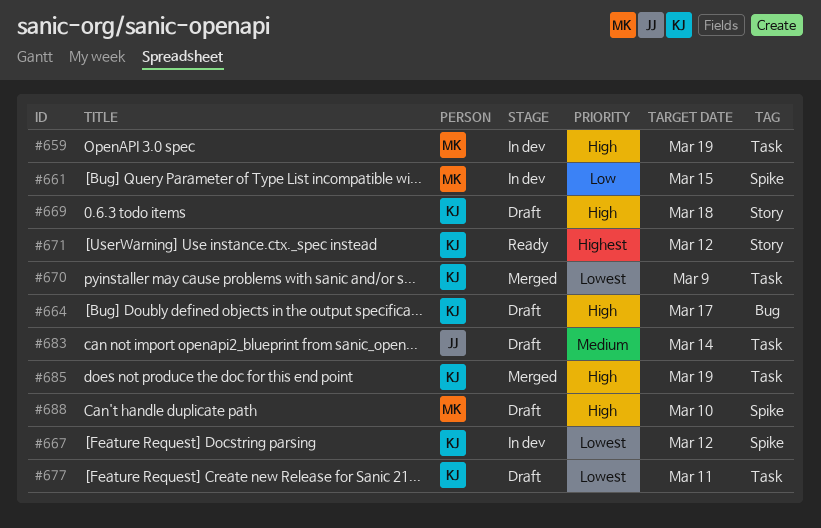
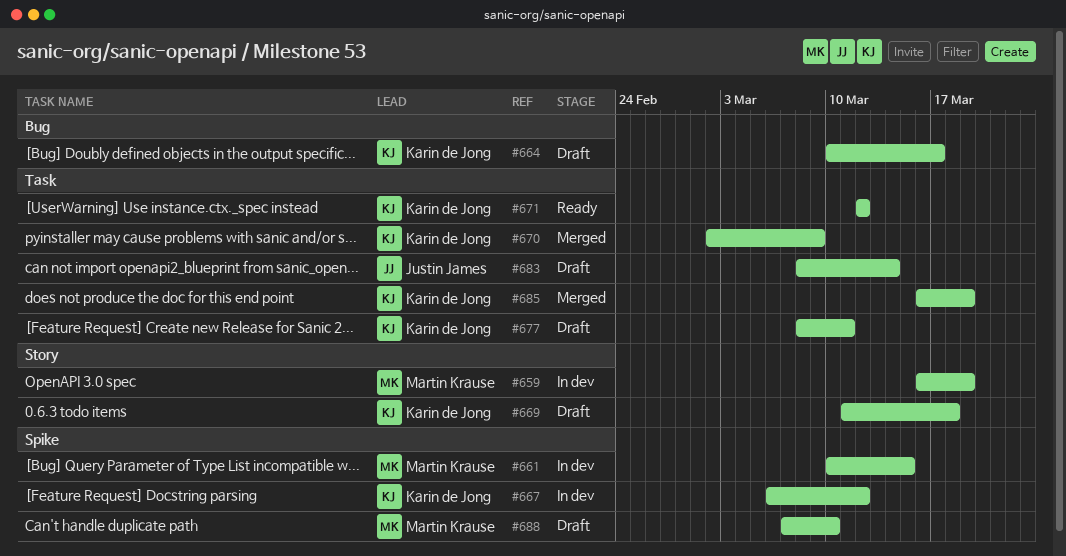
#659, label: Task -> Story
#671, label: Story -> Task

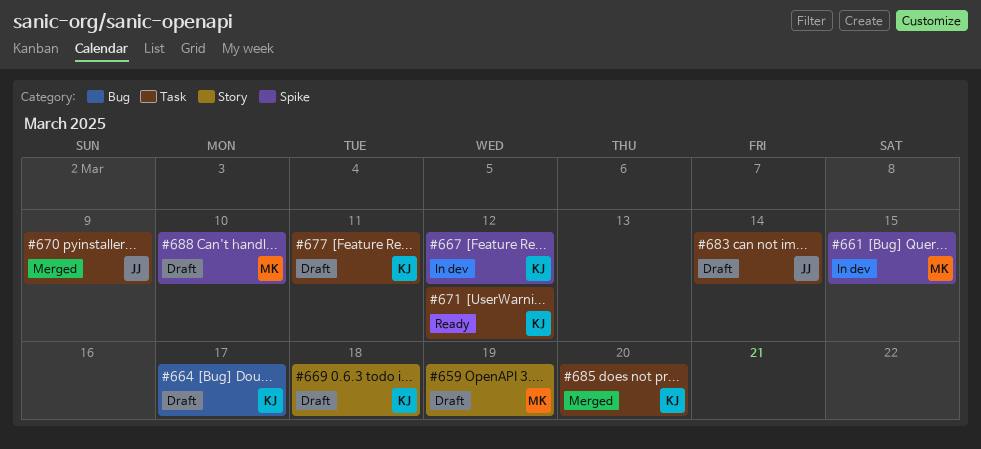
#659, status: In dev -> Draft
#670, owner: Karin de Jong -> Justin James
#685, due: Mar 19 -> Mar 20

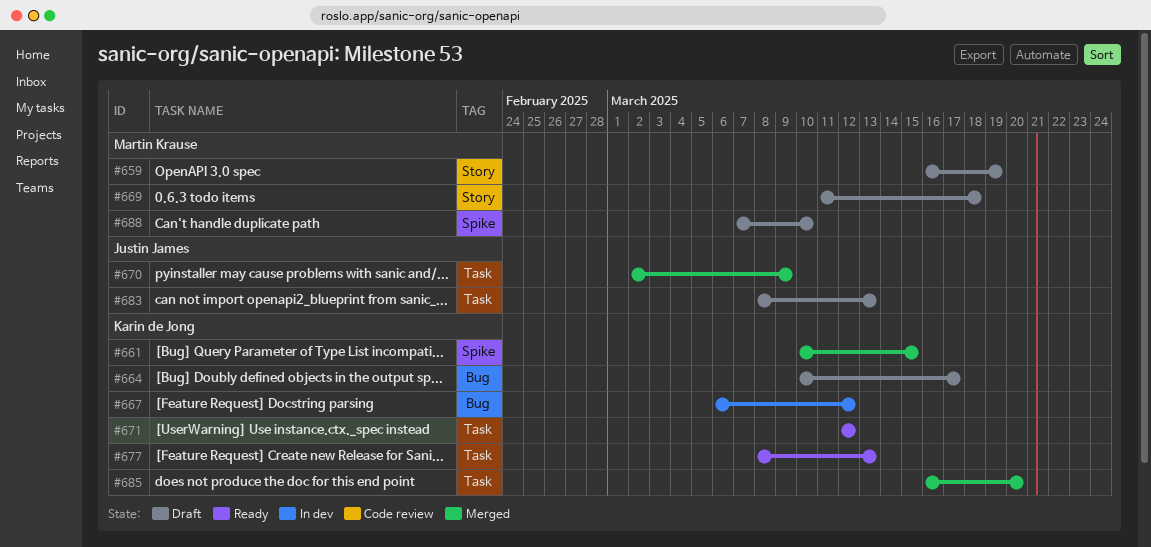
#661, status: In dev -> Merged
#661, owner: Martin Krause -> Karin de Jong
#667, label: Spike -> Bug
#669, owner: Karin de Jong -> Martin Krause
#677, status: Draft -> Ready
#677, due: Mar 11 -> Mar 13
#683, due: Mar 14 -> Mar 13

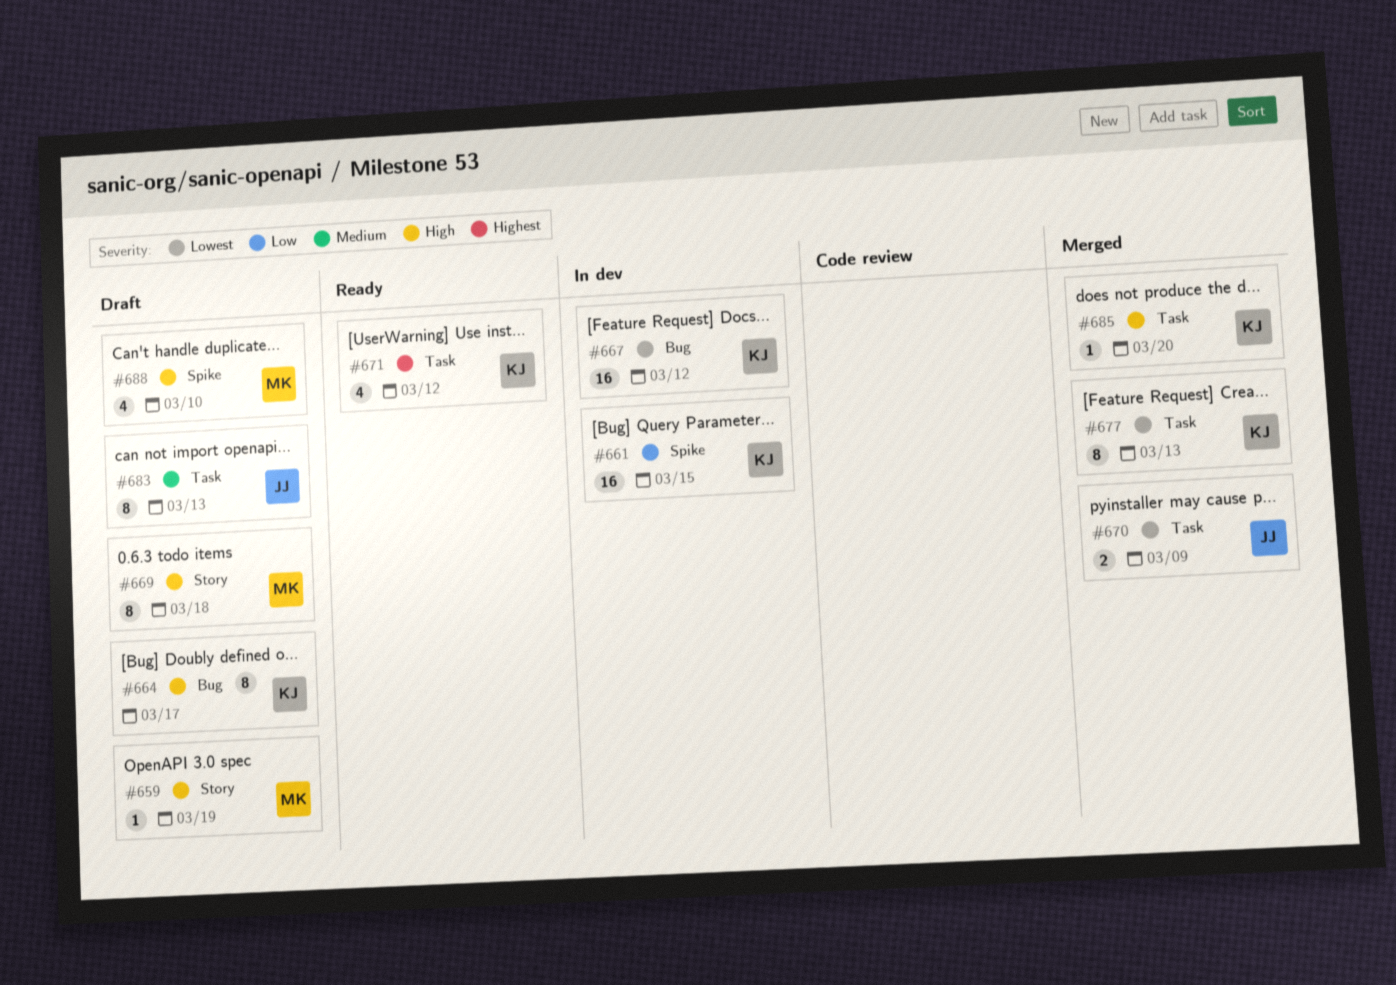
#661, status: Merged -> In dev
#677, status: Ready -> Merged

